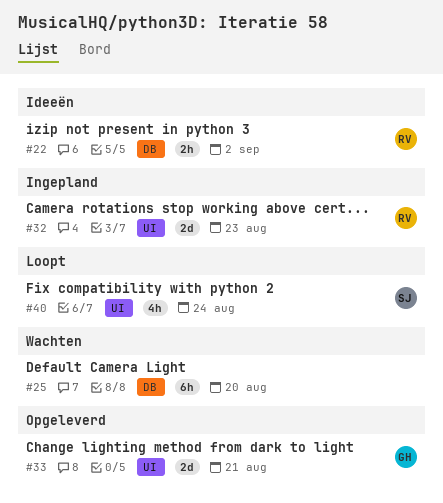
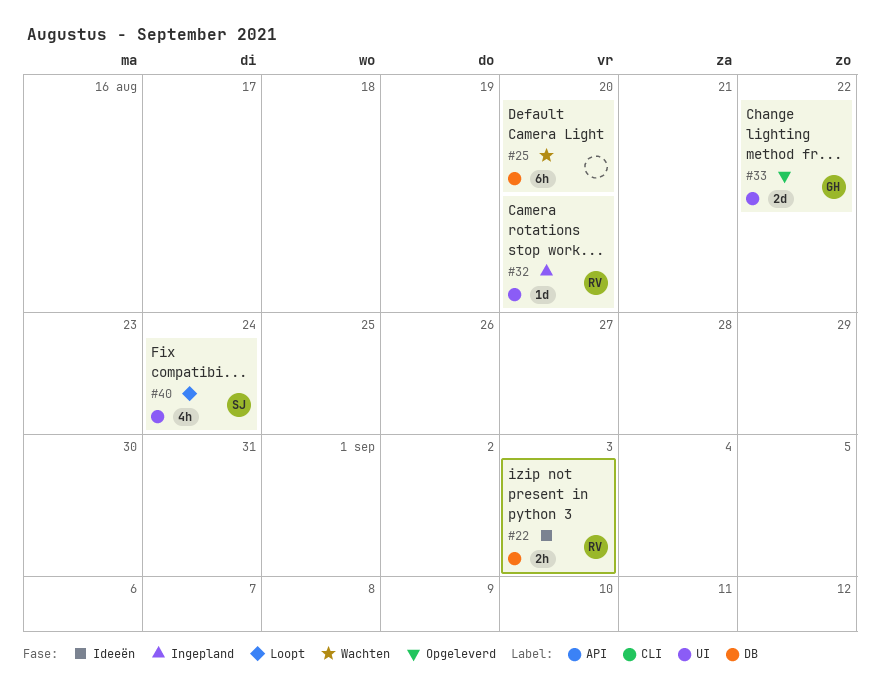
#22, due: Sep 2 -> Sep 3
#32, estimate: 2d -> 1d
#32, due: Aug 23 -> Aug 20
#33, due: Aug 21 -> Aug 22

